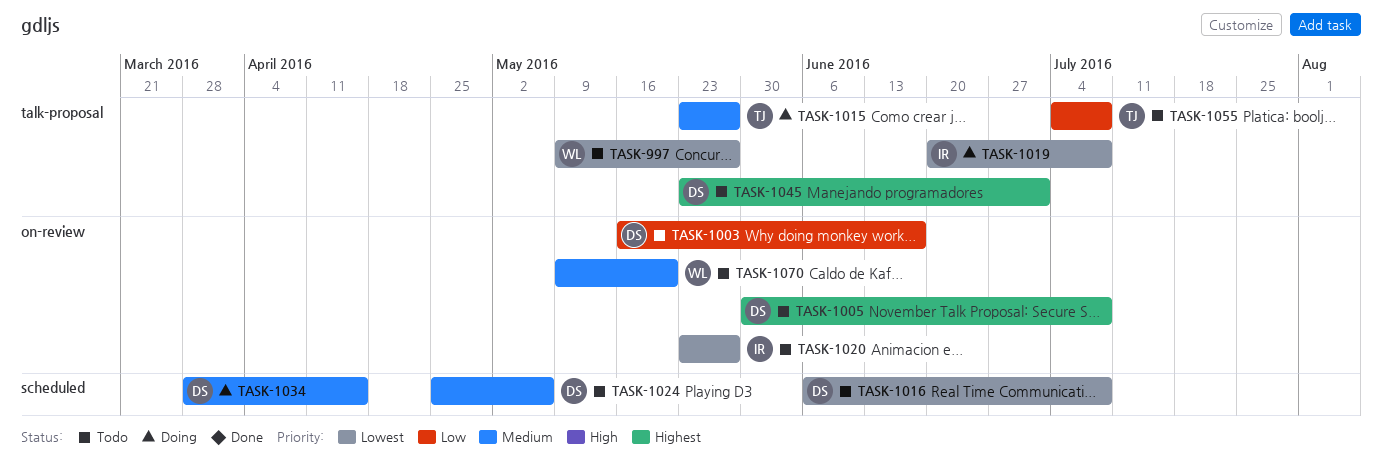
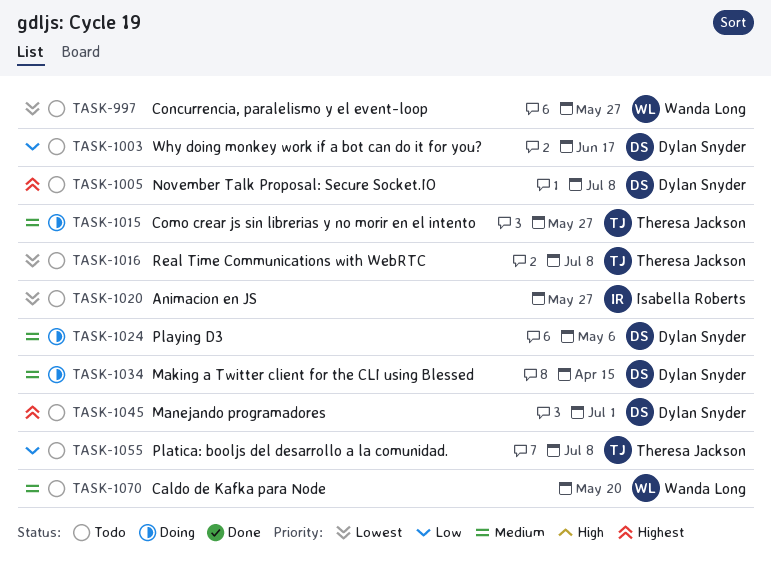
TASK-1016, owner: Dylan Snyder -> Theresa Jackson
TASK-1019: present -> none
TASK-1024, status: Todo -> Doing

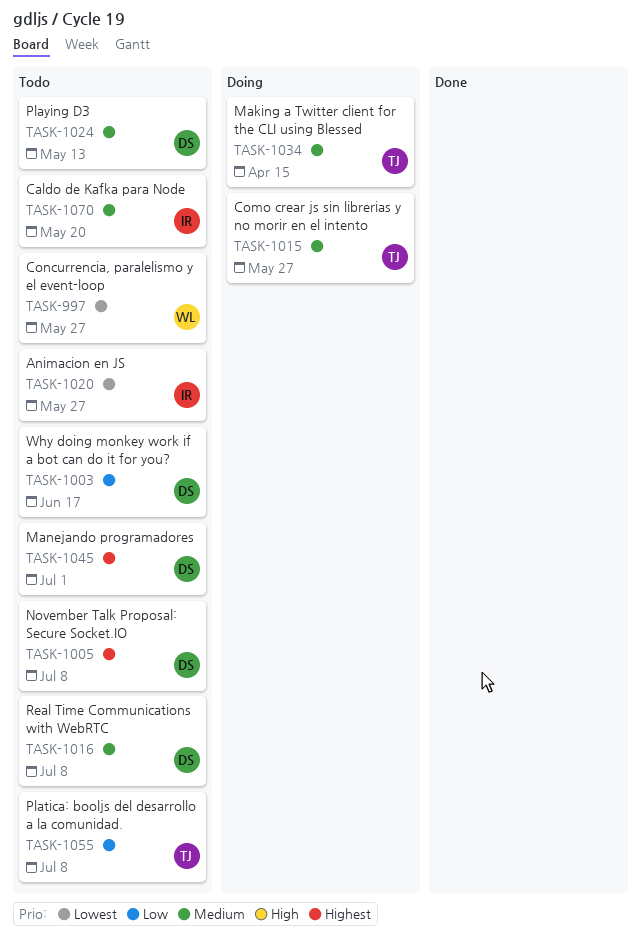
TASK-1016, owner: Theresa Jackson -> Dylan Snyder
TASK-1016, priority: Lowest -> Medium
TASK-1024, status: Doing -> Todo
TASK-1024, due: May 6 -> May 13
TASK-1034, owner: Dylan Snyder -> Theresa Jackson
TASK-1070, owner: Wanda Long -> Isabella Roberts

